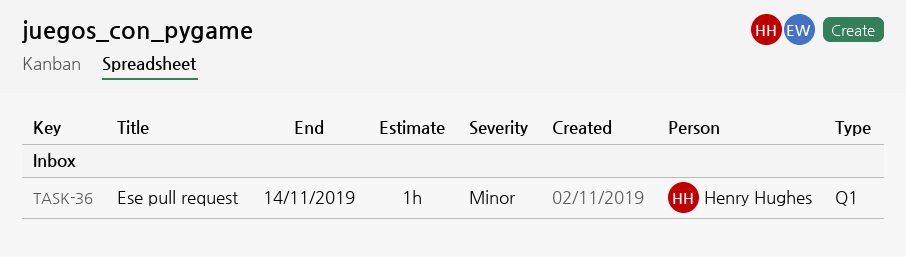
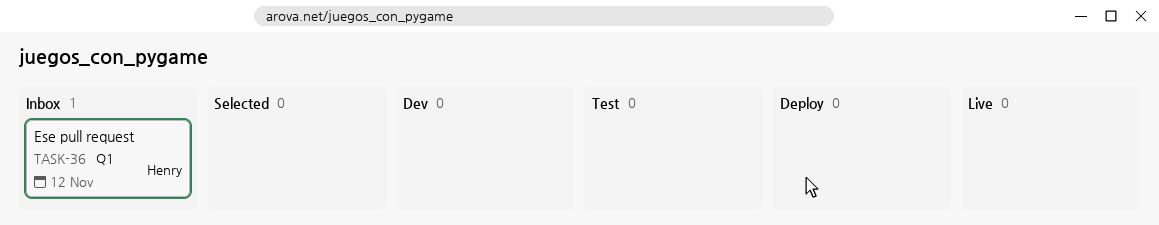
TASK-36, due: Nov 14 -> Nov 12

